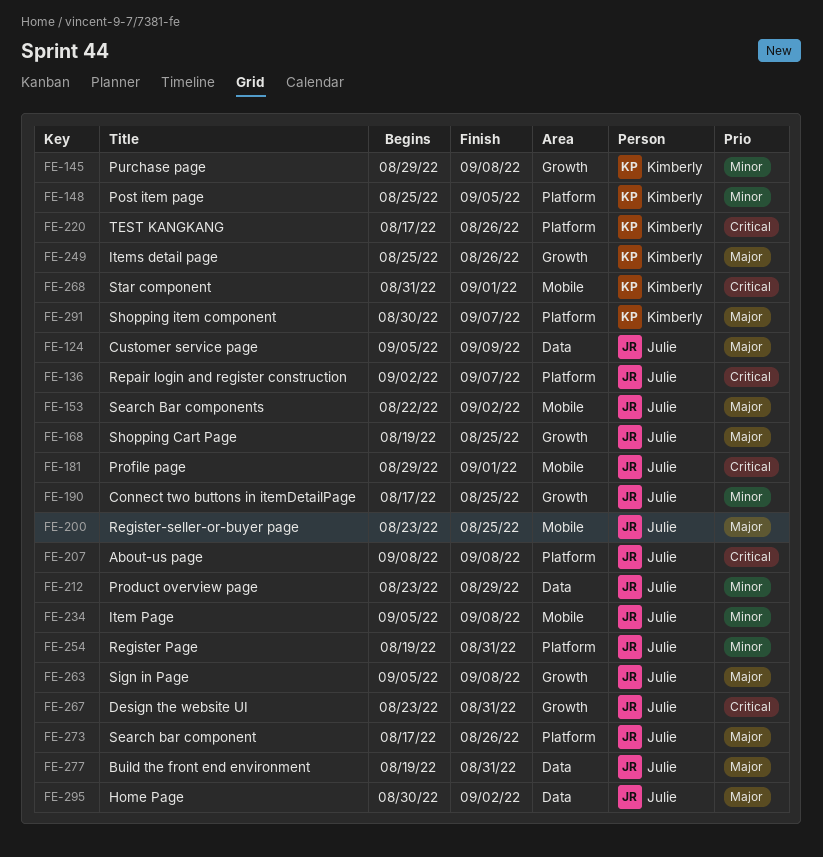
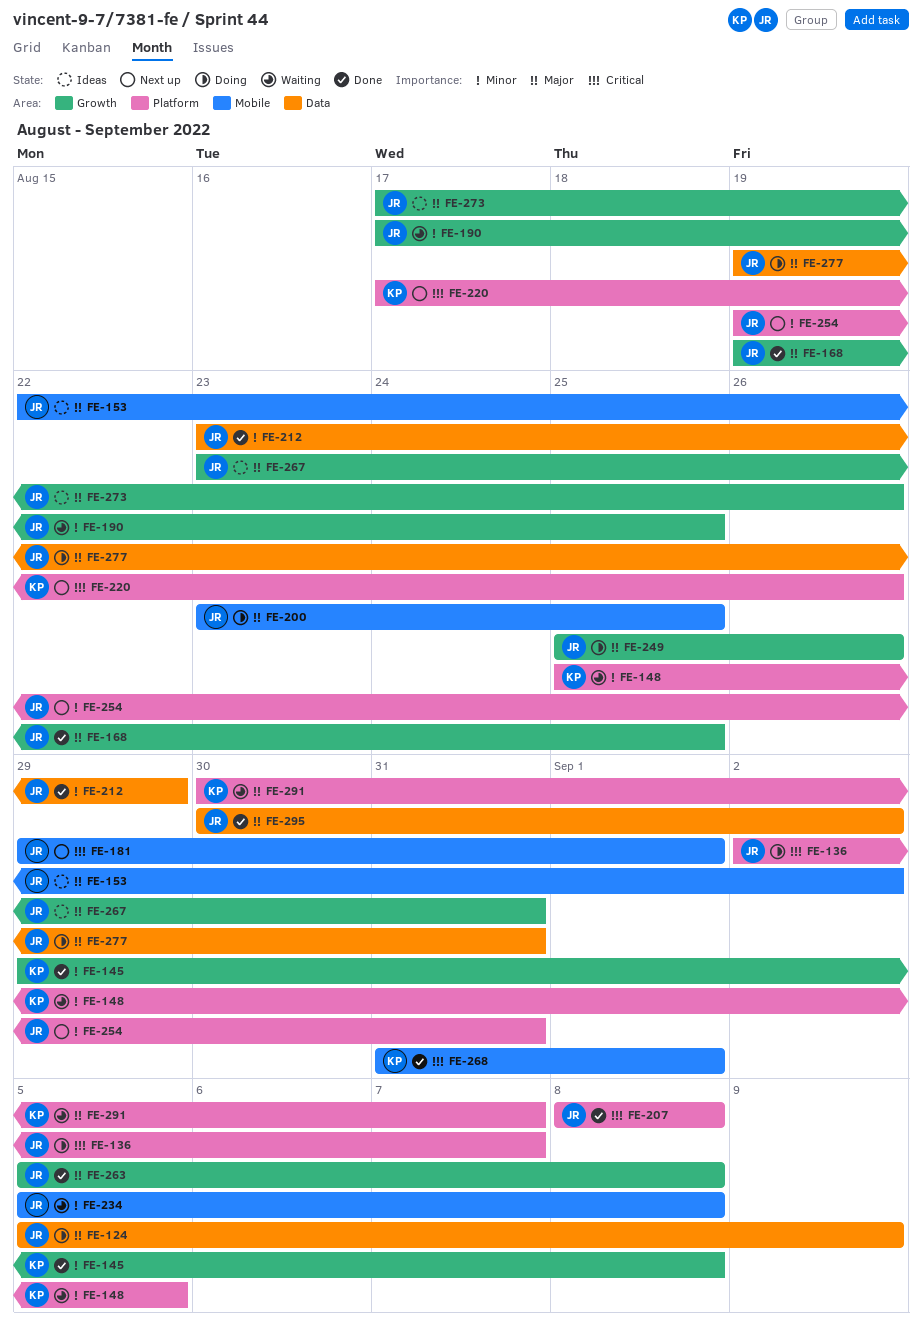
FE-249, owner: Kimberly -> Julie
FE-267, priority: Critical -> Major
FE-273, label: Platform -> Growth

